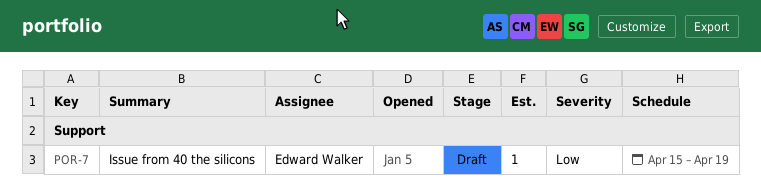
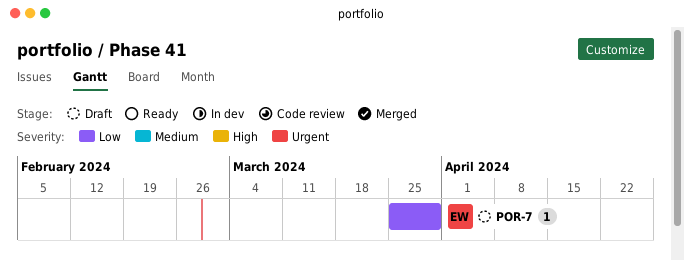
POR-7, start: Apr 15 -> Mar 25
POR-7, due: Apr 19 -> Mar 29

